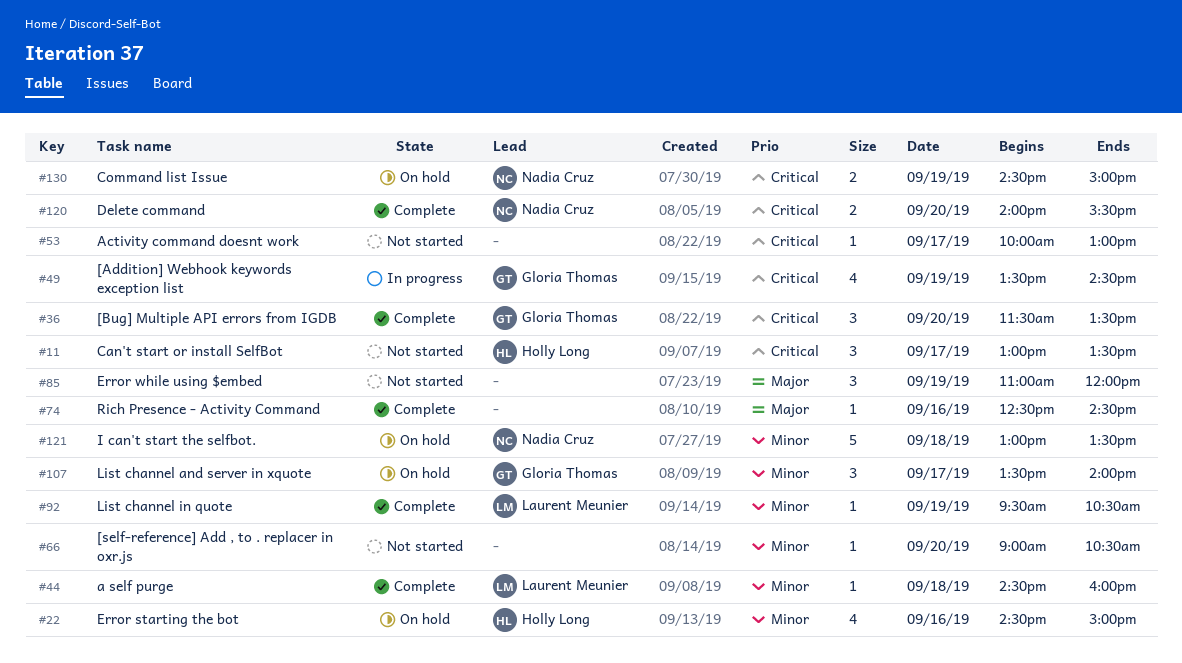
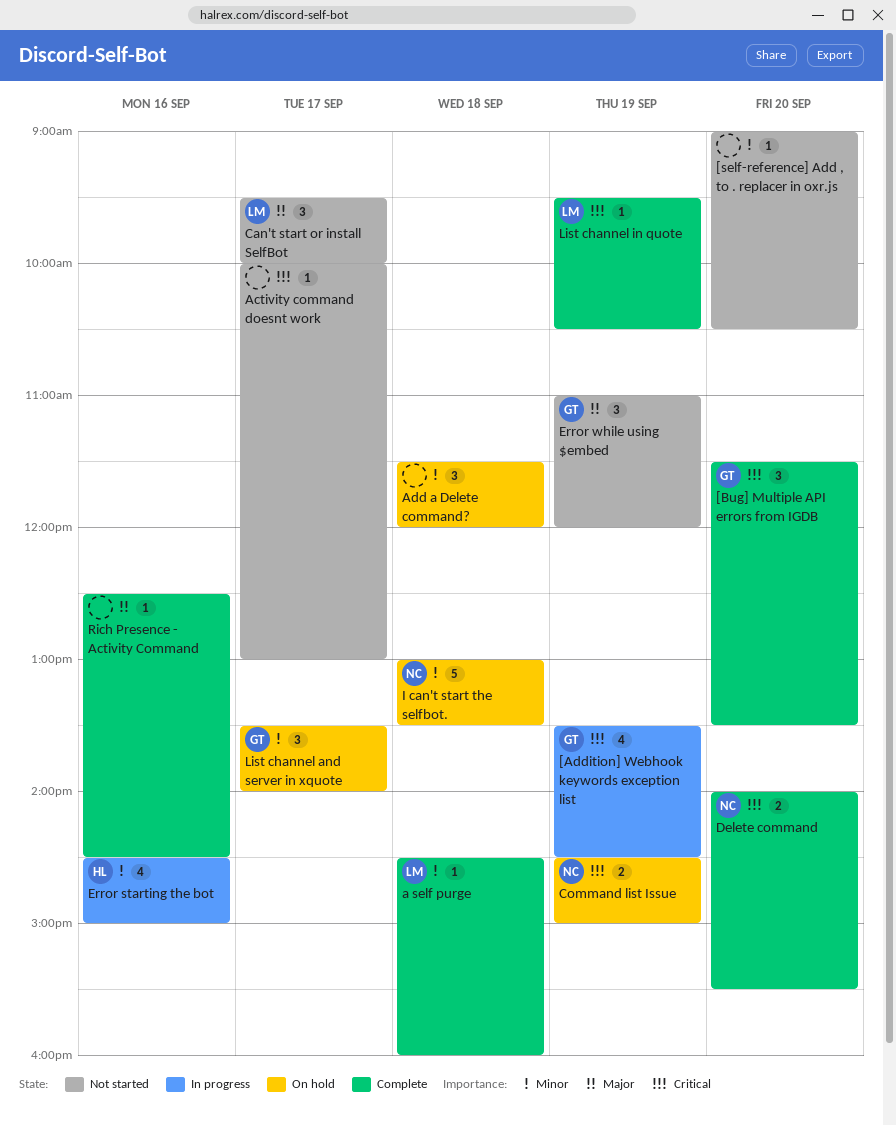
Add a Delete command?: none -> present
Can't start or install SelfBot, owner: Holly Long -> Laurent Meunier
Can't start or install SelfBot, priority: Critical -> Major
Can't start or install SelfBot, begins: 13:00 -> 09:30
Can't start or install SelfBot, ends: 13:30 -> 10:00
Error starting the bot, status: On hold -> In progress
Error while using $embed, owner: none -> Gloria Thomas
List channel in quote, priority: Minor -> Critical

